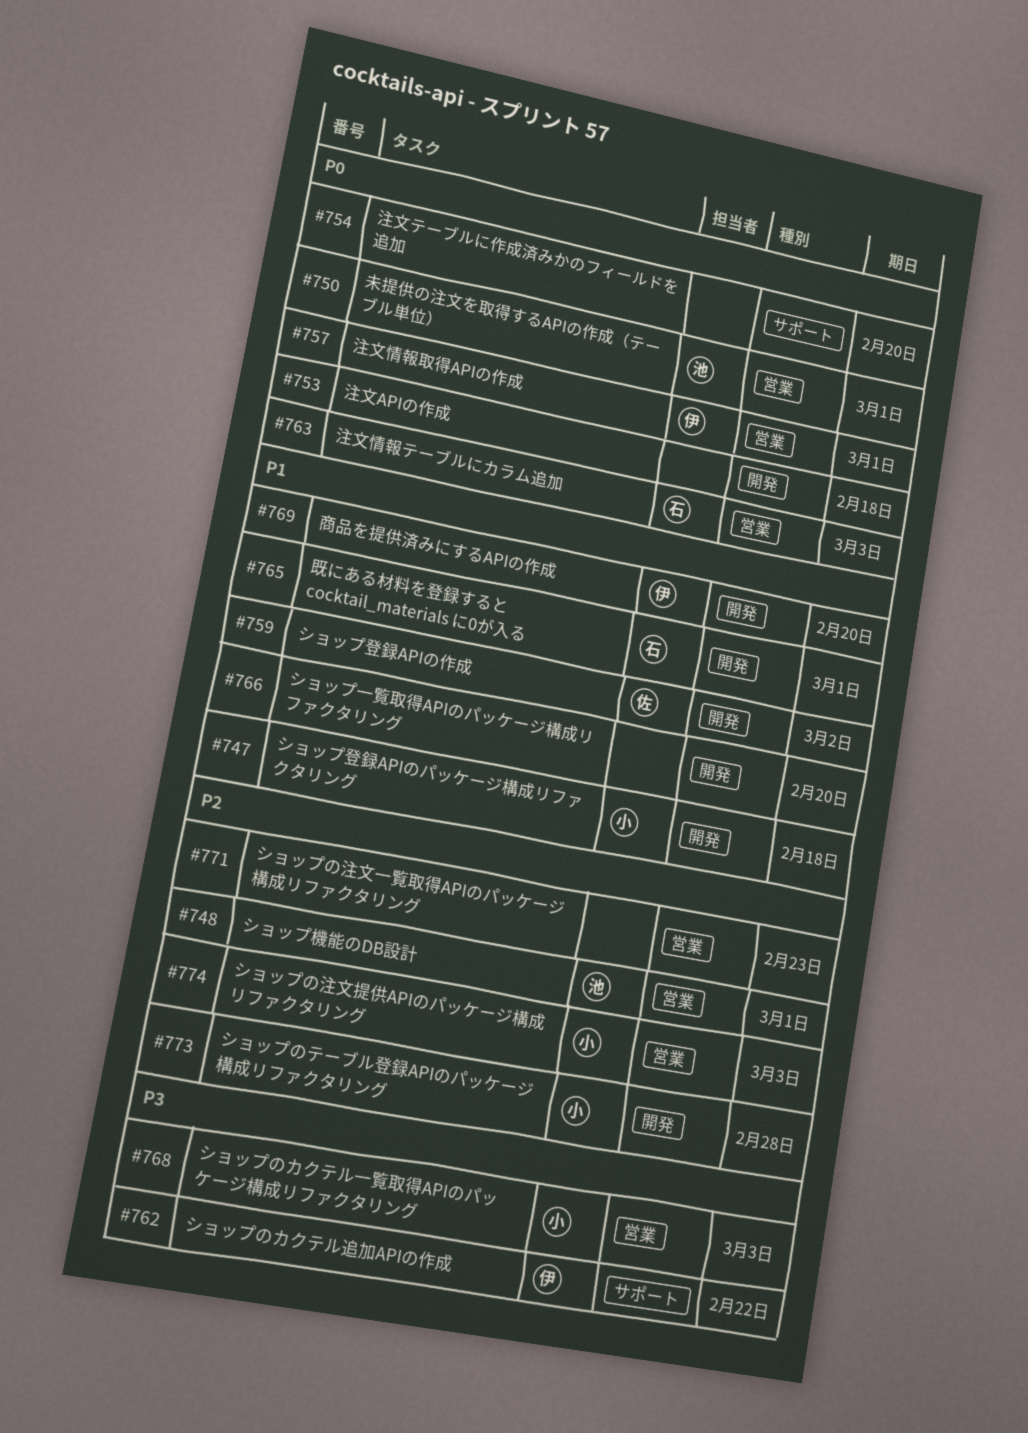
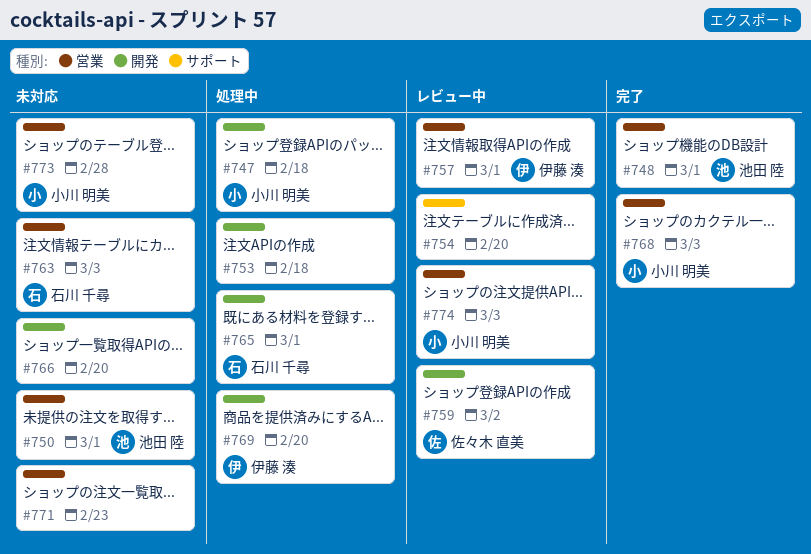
#762: present -> none
#773, label: 開発 -> 営業

